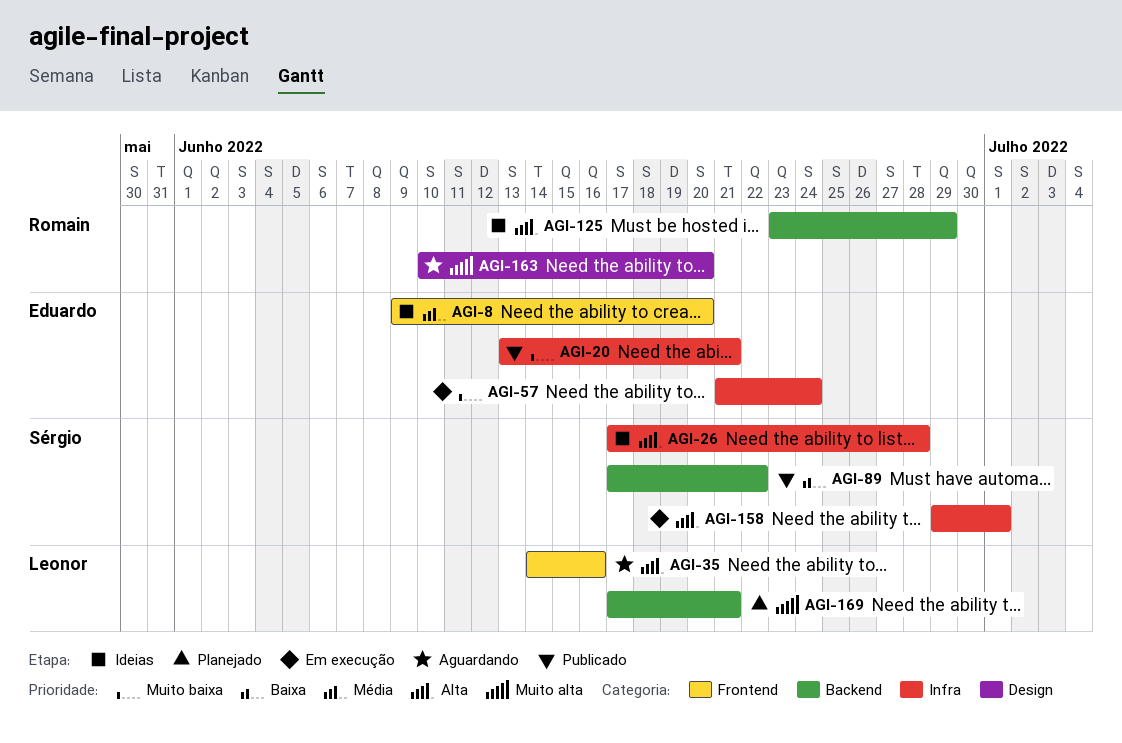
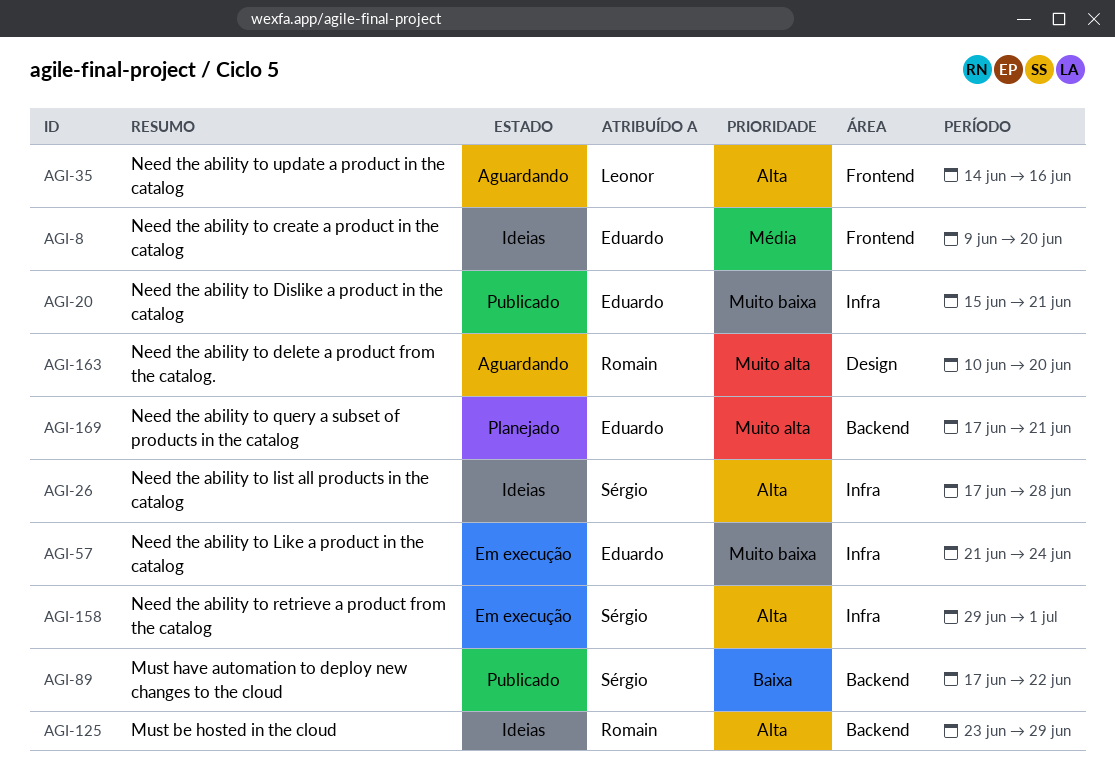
AGI-20, start: Jun 13 -> Jun 15
AGI-169, owner: Leonor -> Eduardo

